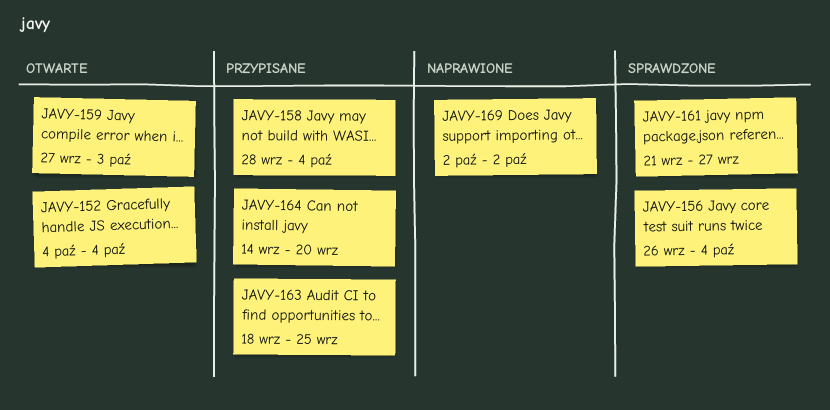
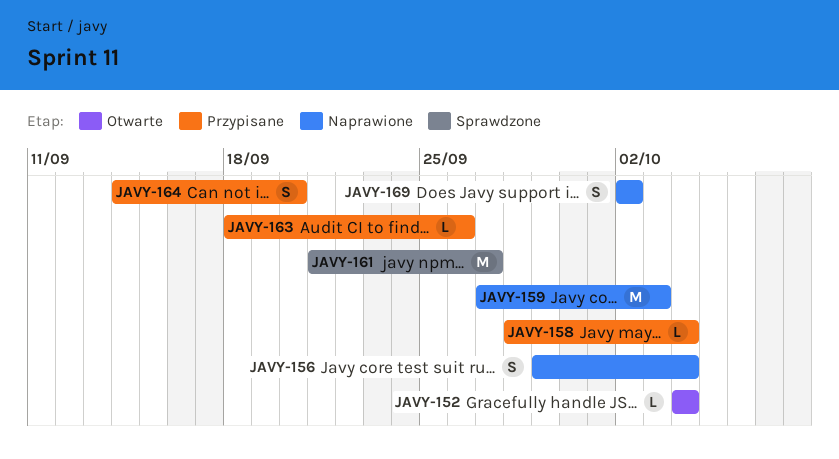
JAVY-156, status: Sprawdzone -> Naprawione
JAVY-156, start: Sep 26 -> Sep 29
JAVY-159, status: Otwarte -> Naprawione
JAVY-163, due: Sep 25 -> Sep 26

